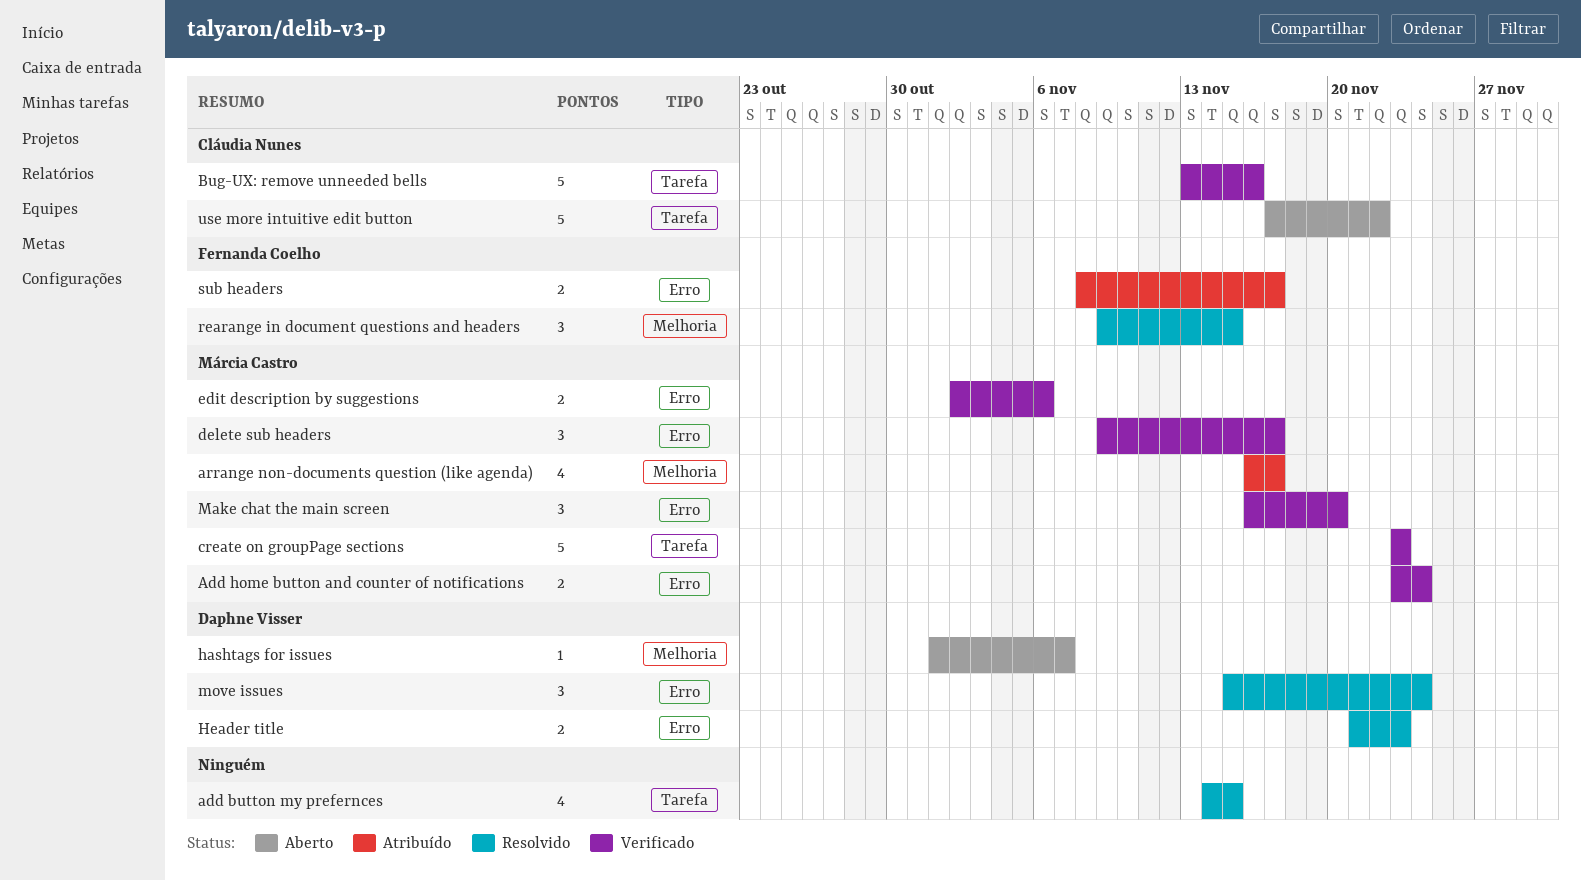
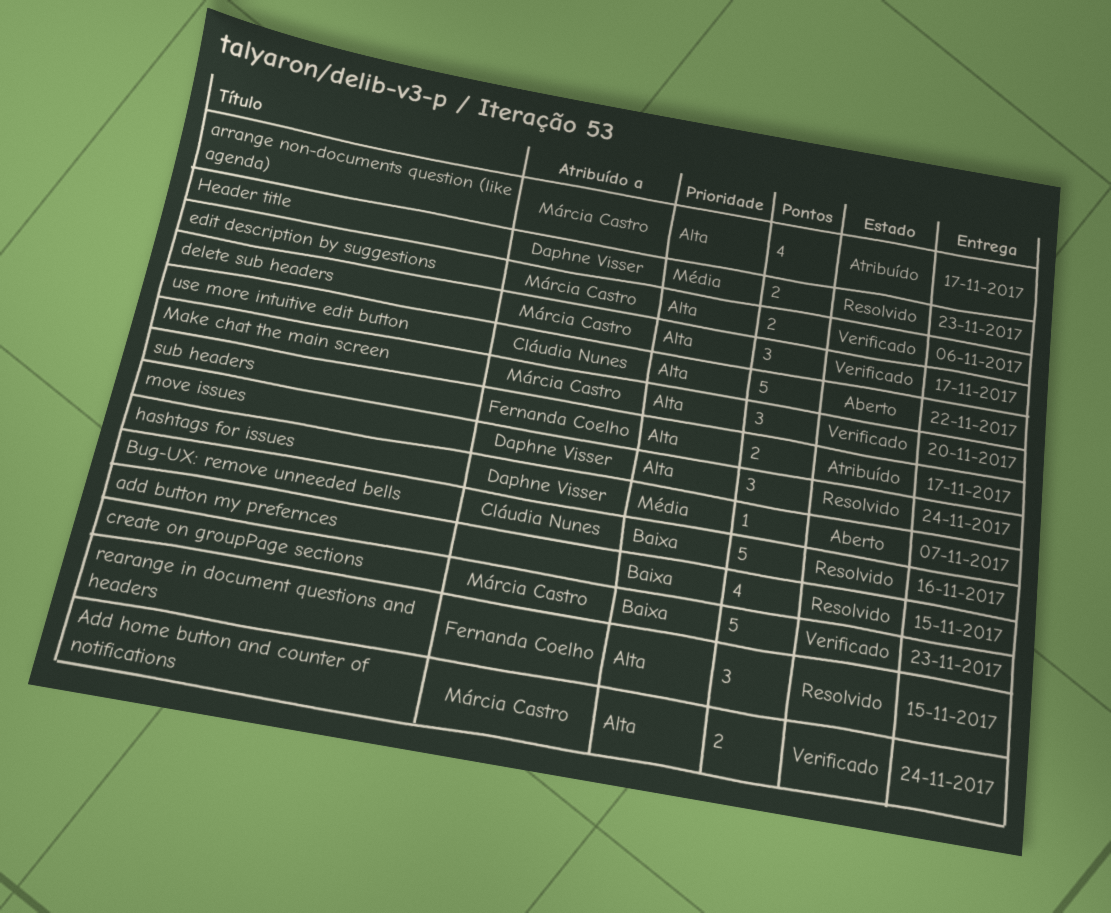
Bug-UX: remove unneeded bells, status: Verificado -> Resolvido

